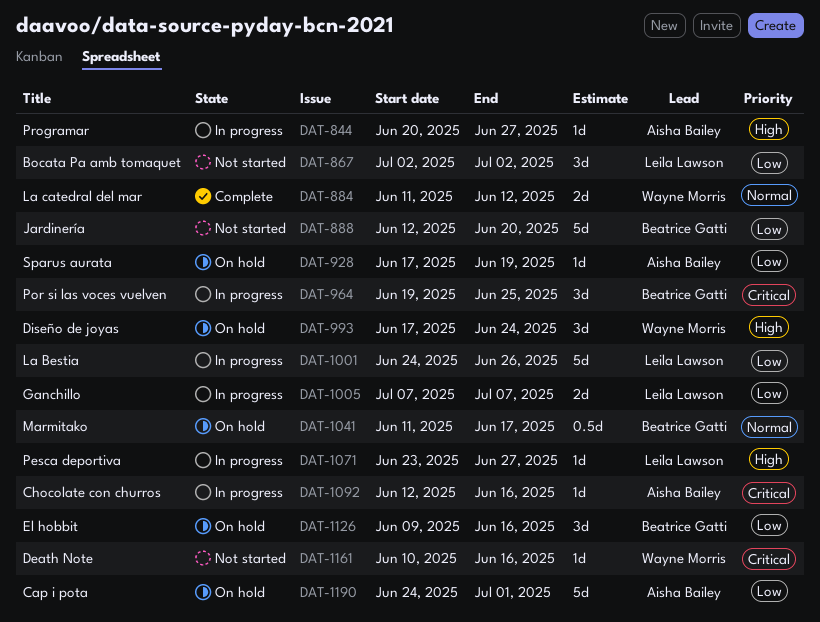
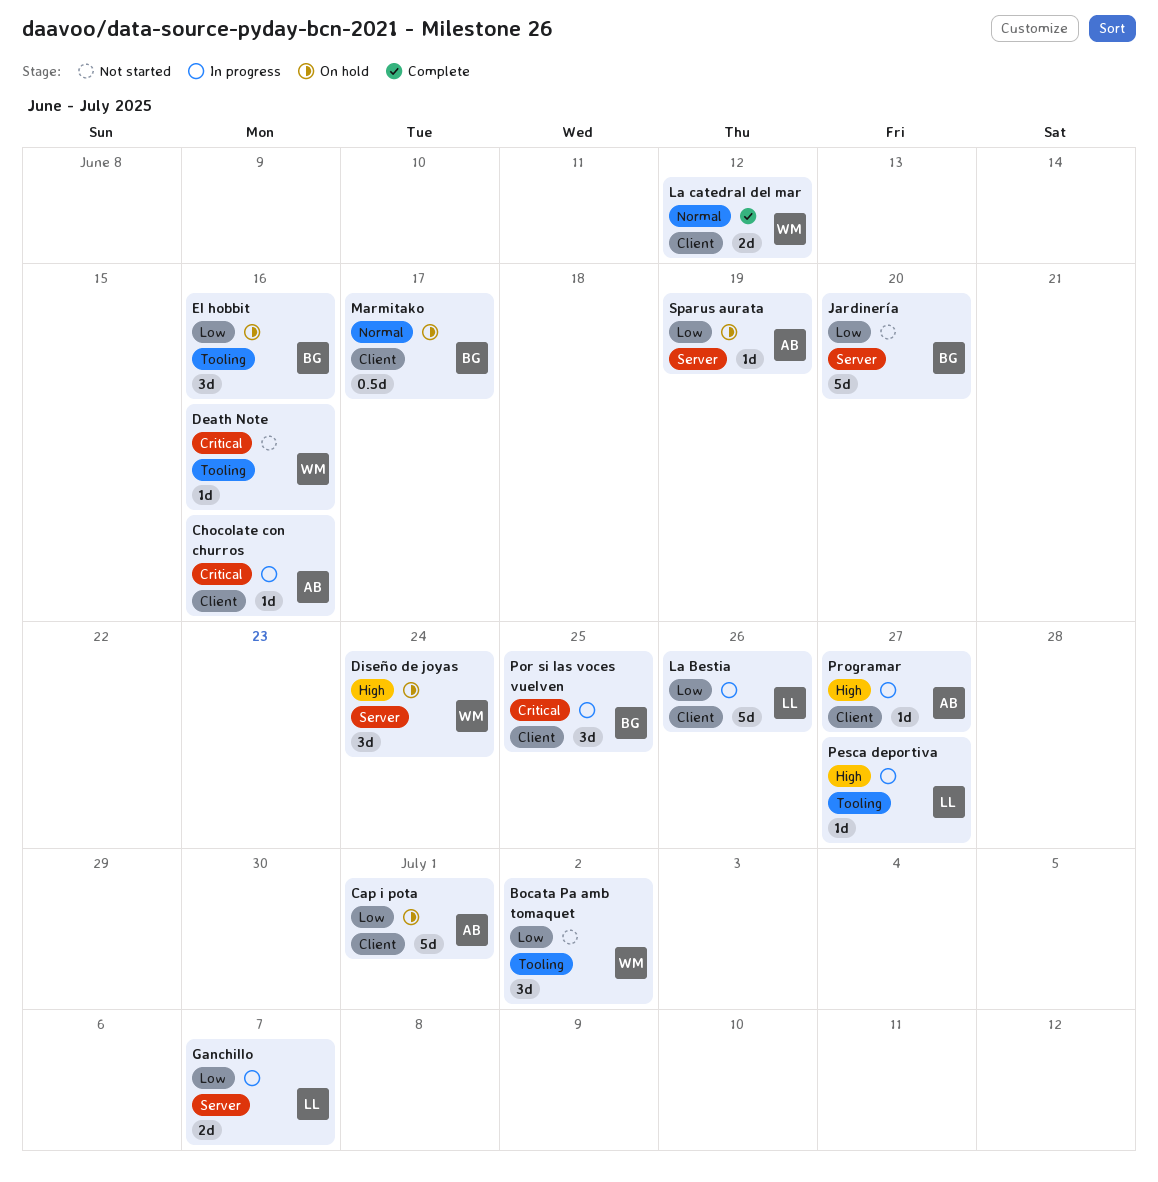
Bocata Pa amb tomaquet, owner: Leila Lawson -> Wayne Morris

